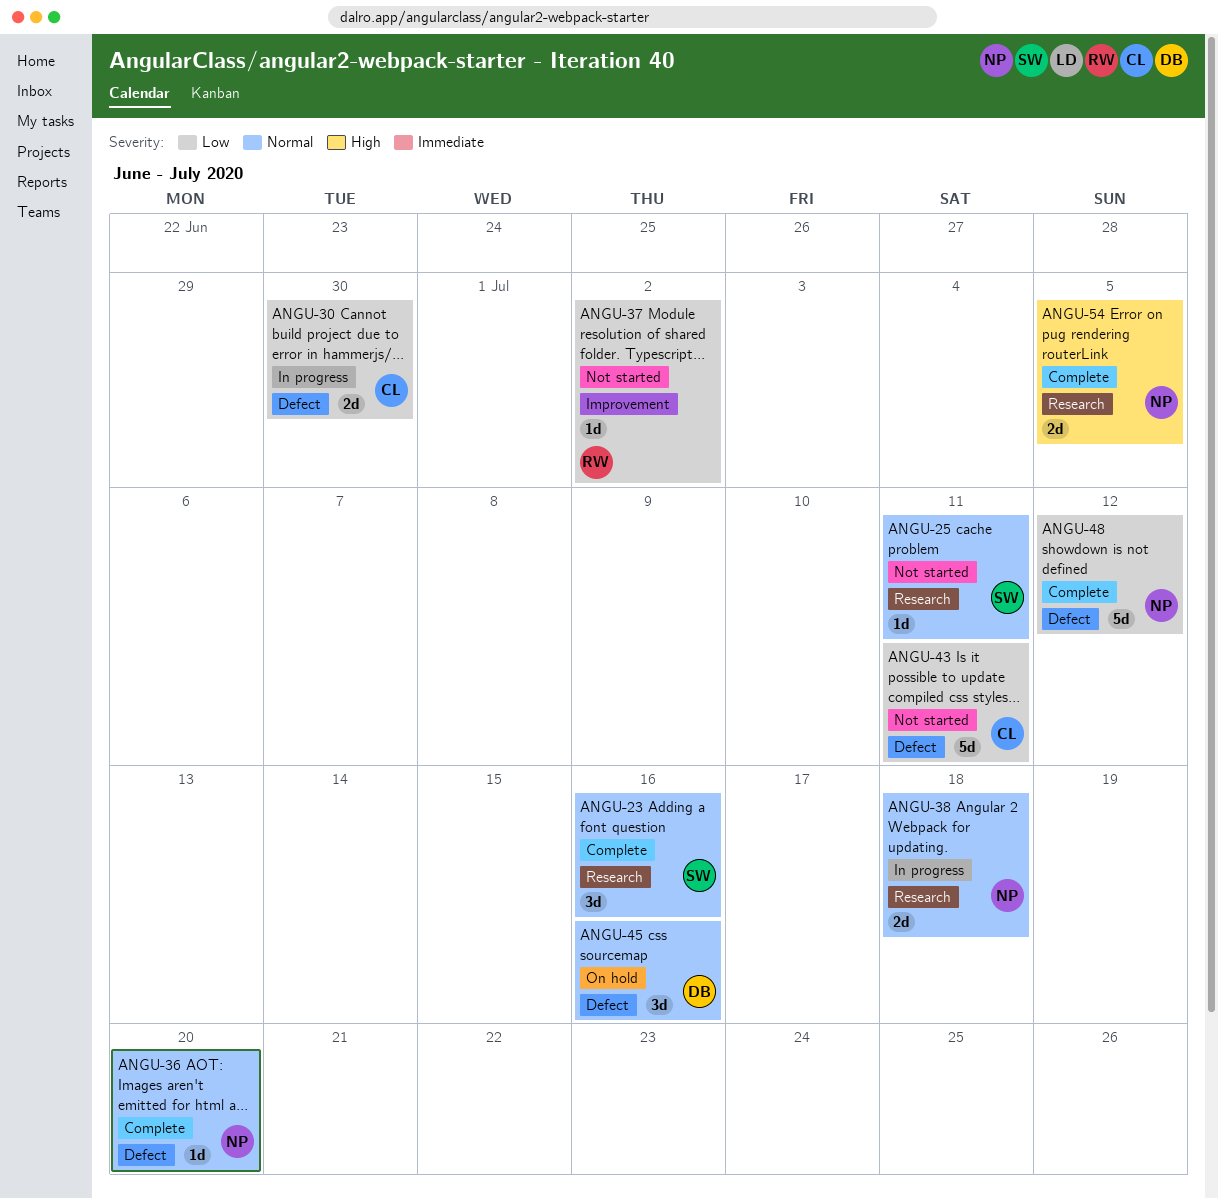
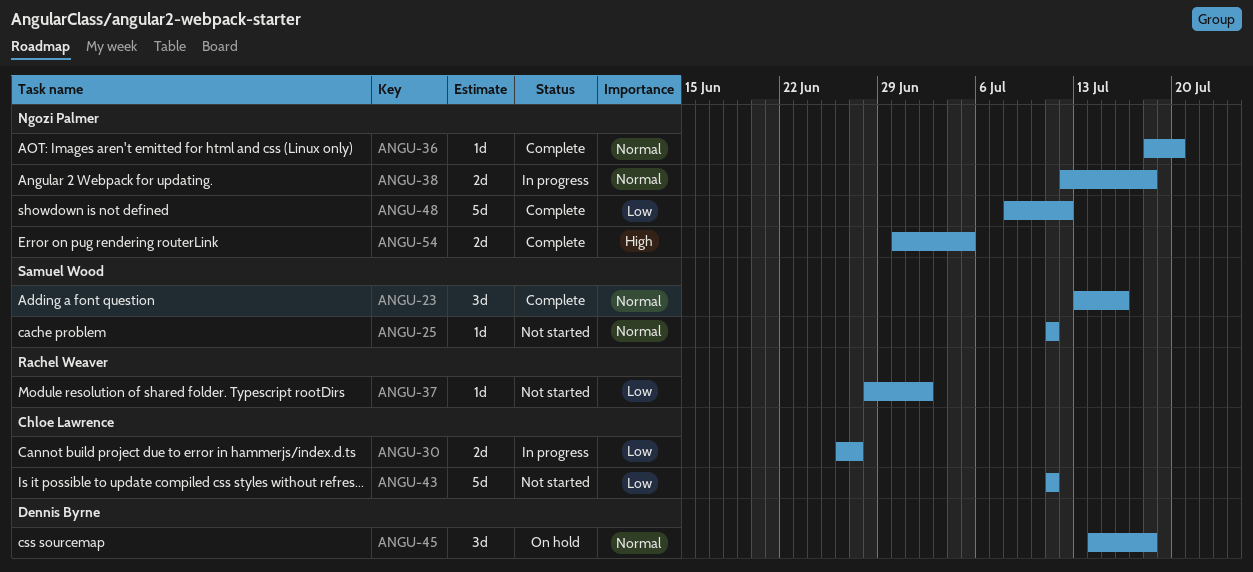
ANGU-30, due: Jun 30 -> Jun 27
ANGU-45, due: Jul 16 -> Jul 18

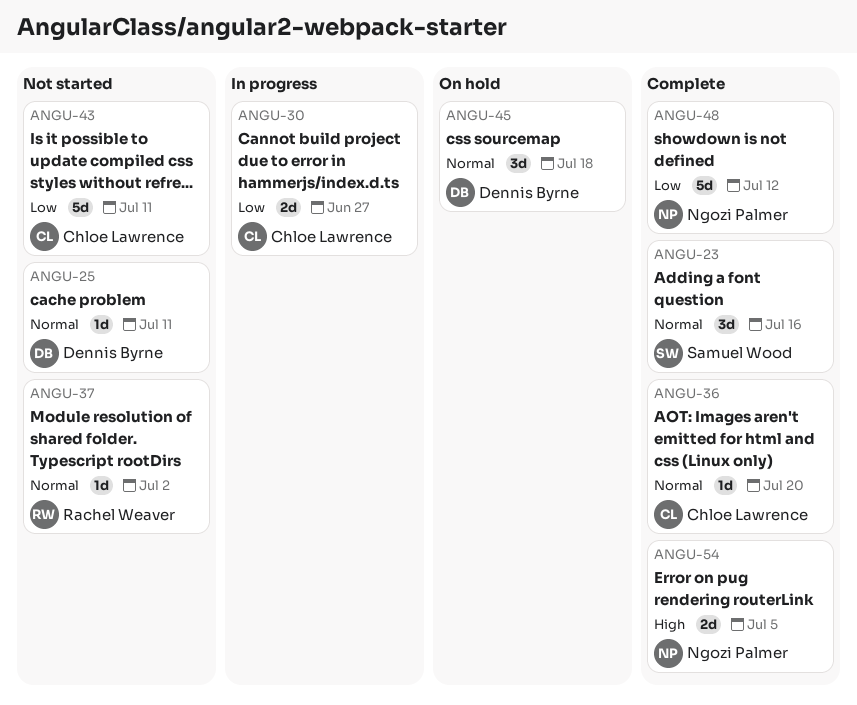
ANGU-25, owner: Samuel Wood -> Dennis Byrne
ANGU-36, owner: Ngozi Palmer -> Chloe Lawrence
ANGU-37, priority: Low -> Normal
ANGU-38: present -> none

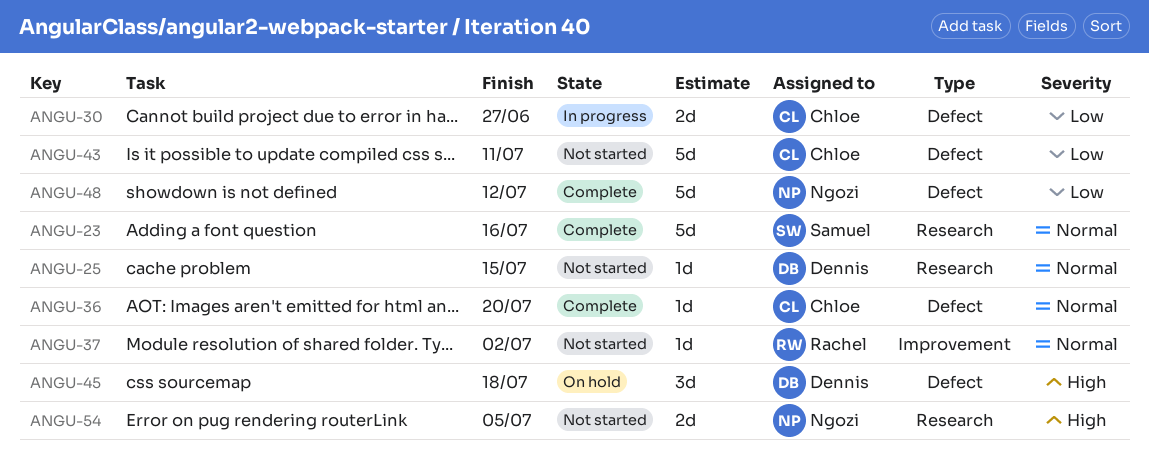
ANGU-23, estimate: 3d -> 5d
ANGU-25, due: Jul 11 -> Jul 15
ANGU-45, priority: Normal -> High
ANGU-54, status: Complete -> Not started

